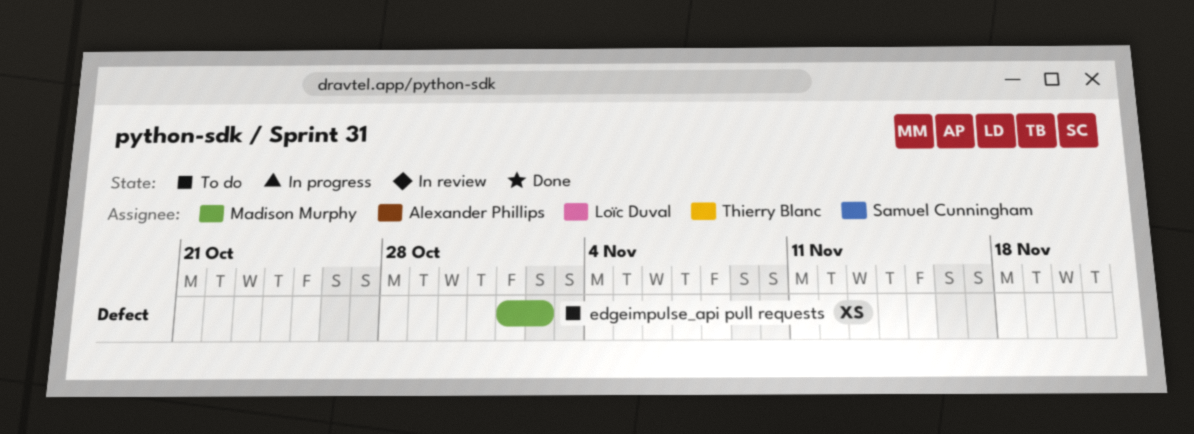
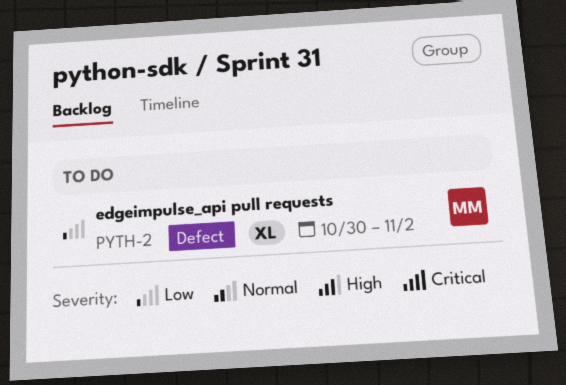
edgeimpulse_api pull requests, estimate: XS -> XL
edgeimpulse_api pull requests, start: Nov 1 -> Oct 30

